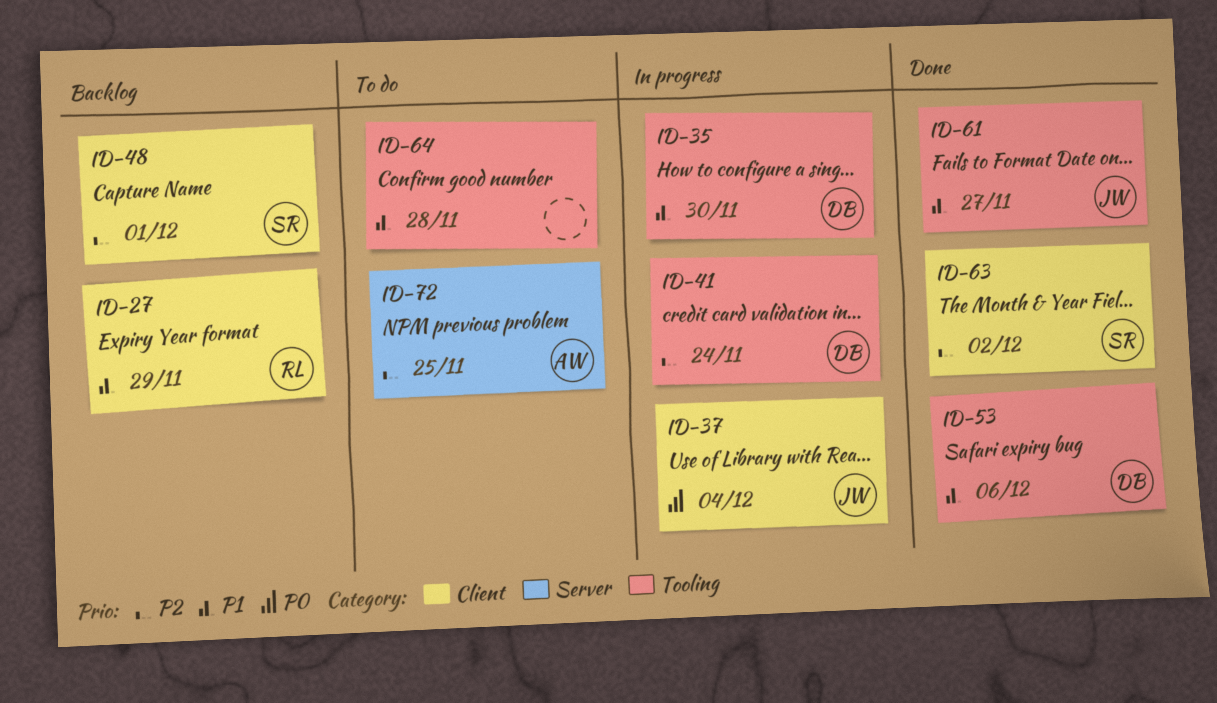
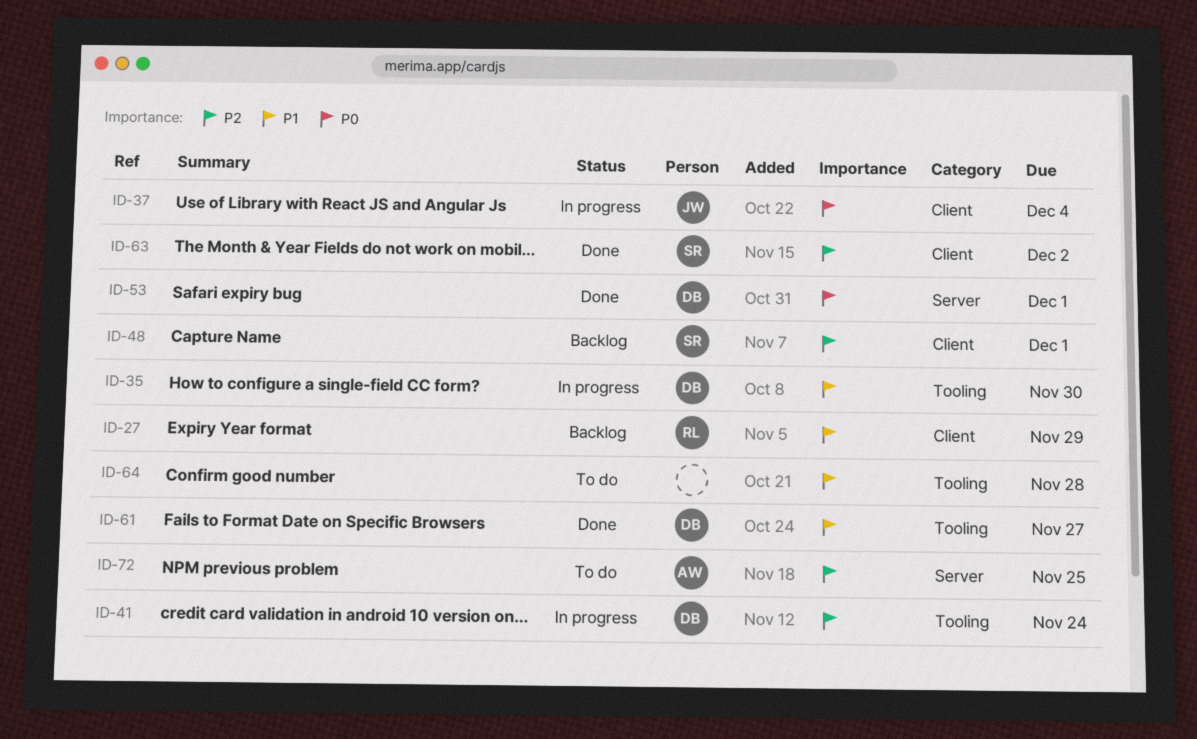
ID-53, priority: P1 -> P0
ID-53, label: Tooling -> Server
ID-53, due: Dec 6 -> Dec 1
ID-61, owner: JW -> DB

